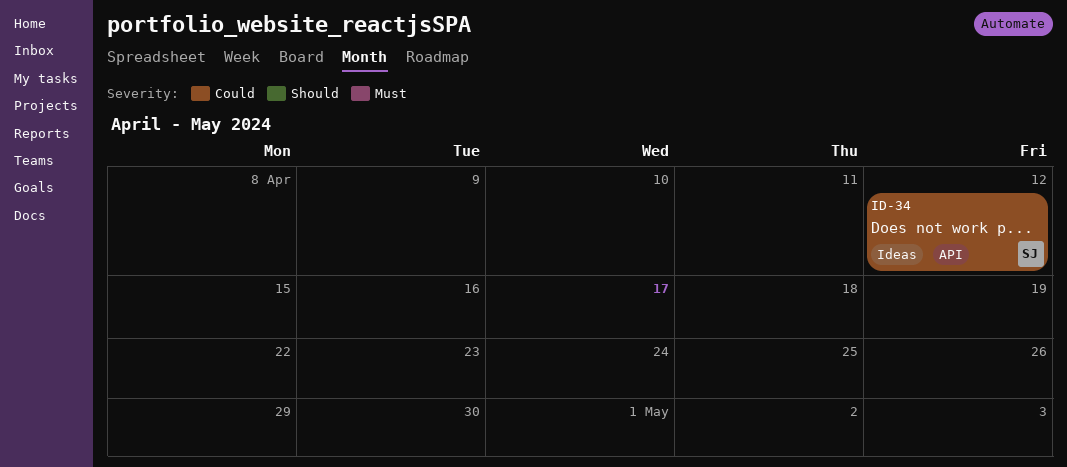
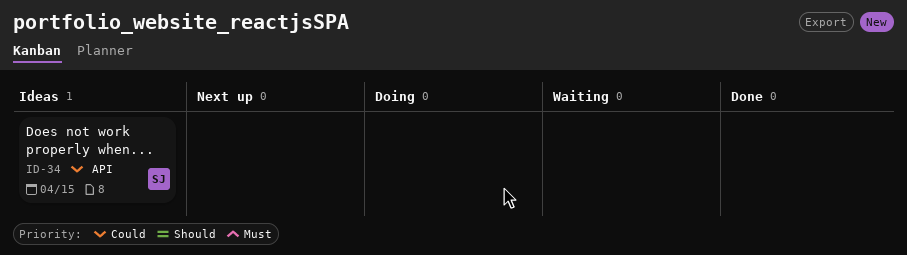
ID-34, due: Apr 12 -> Apr 15

